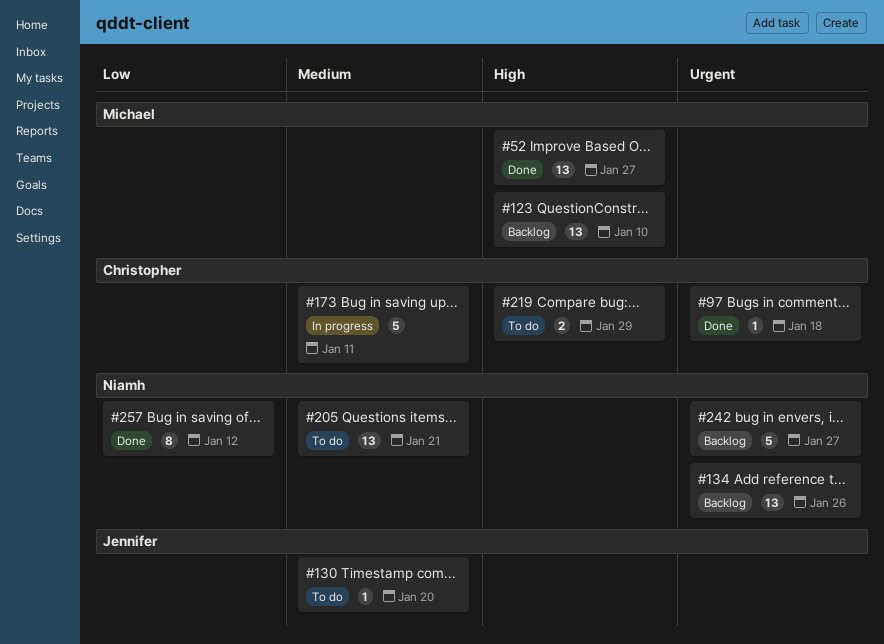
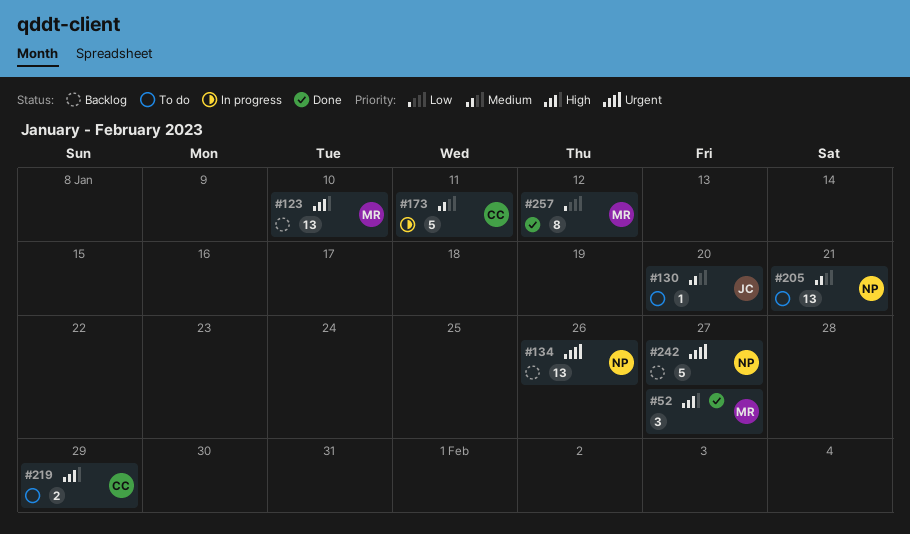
#52, estimate: 13 -> 3
#97: present -> none
#257, owner: Niamh -> Michael

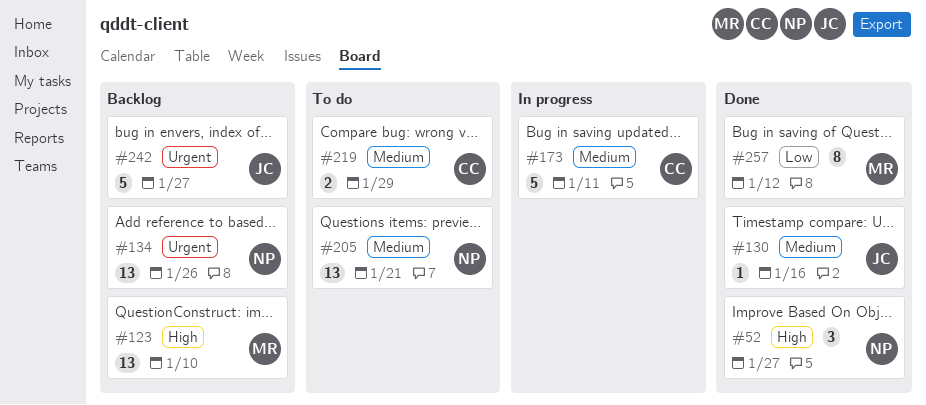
#52, owner: MR -> NP
#130, status: To do -> Done
#130, due: Jan 20 -> Jan 16
#219, priority: High -> Medium
#242, owner: NP -> JC

